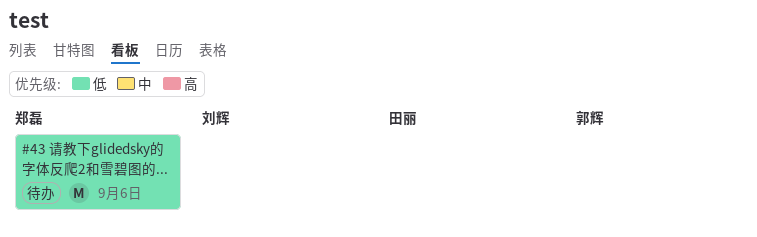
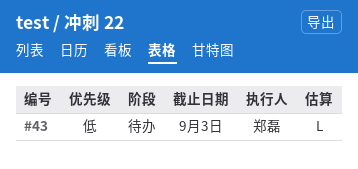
#43, estimate: M -> L
#43, due: Sep 6 -> Sep 3

